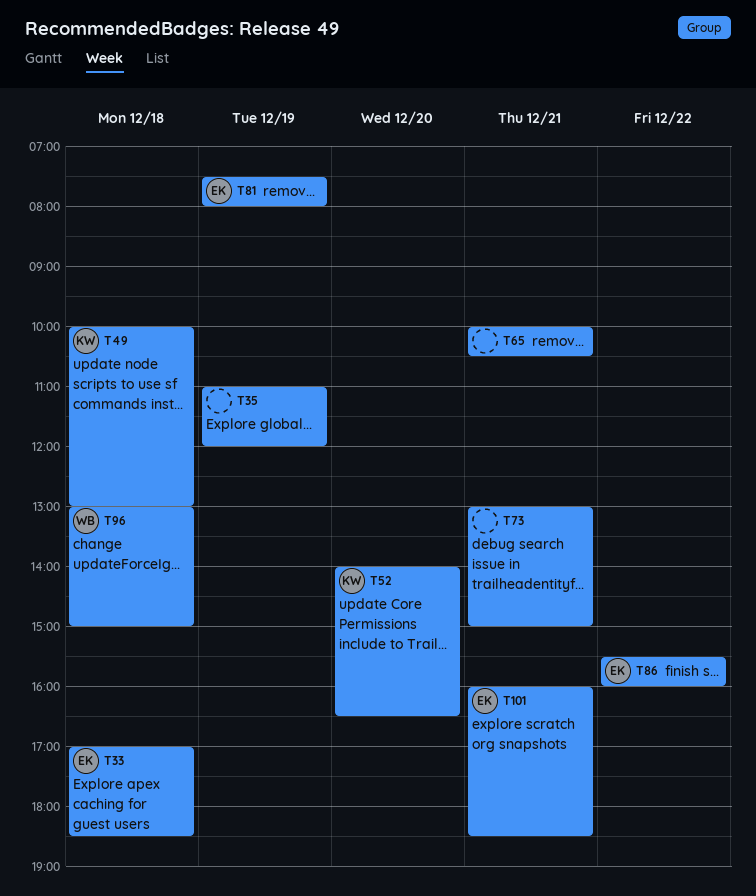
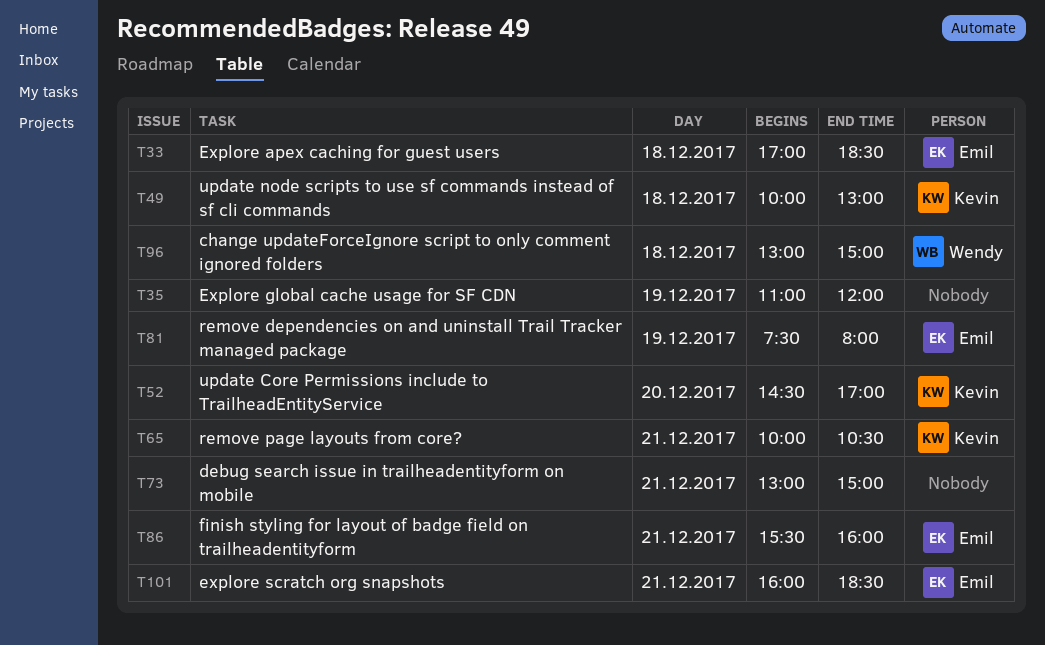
T52, begins: 14:00 -> 14:30
T52, ends: 16:30 -> 17:00
T65, owner: none -> Kevin
T86, day: Dec 22 -> Dec 21

